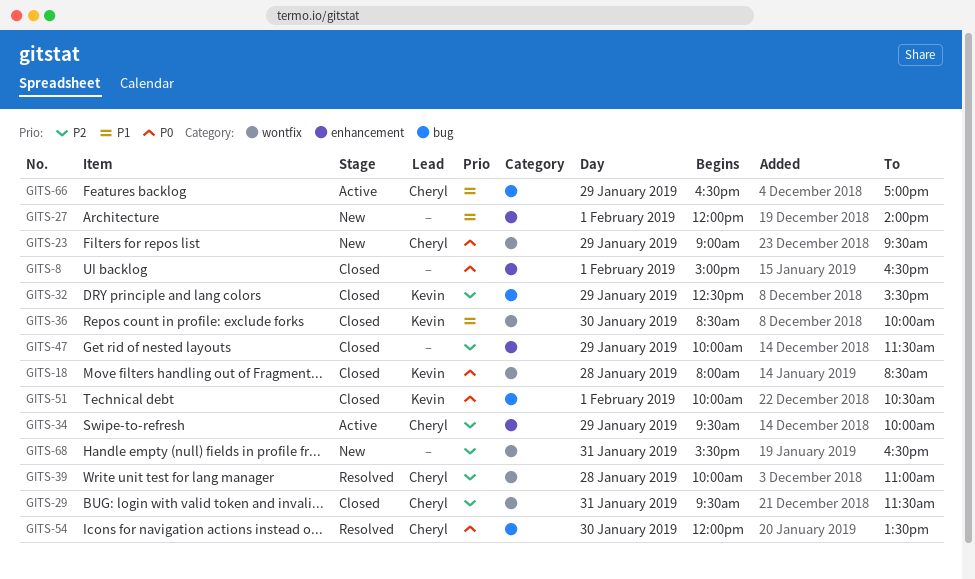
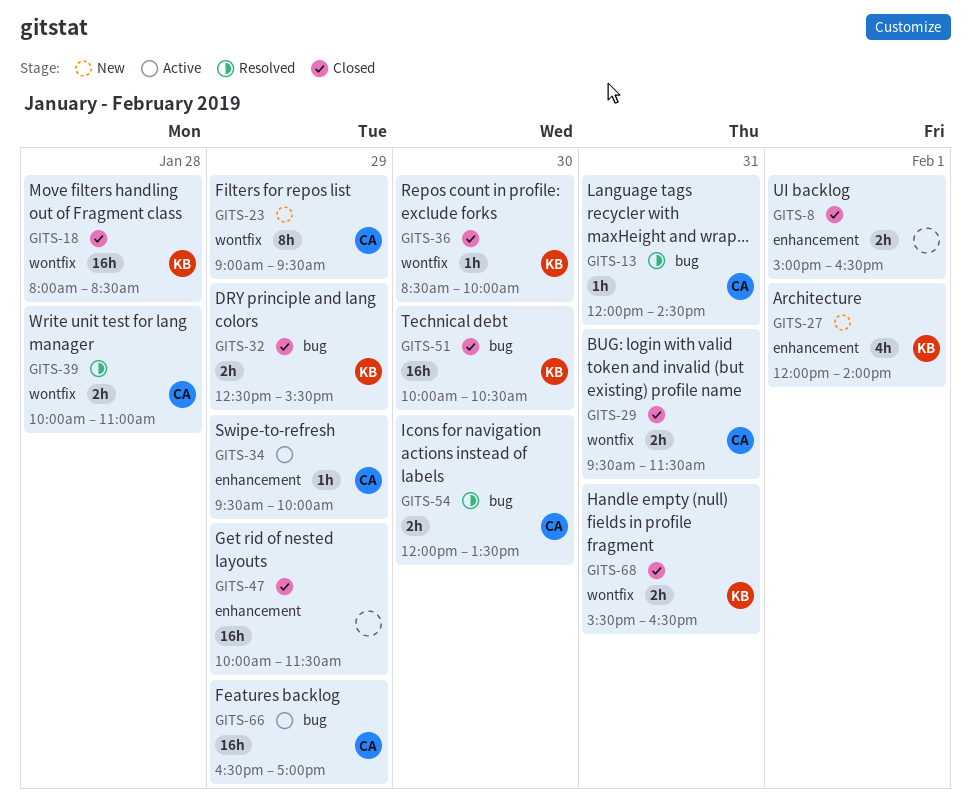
GITS-13: none -> present
GITS-27, owner: none -> Kevin
GITS-51, day: Feb 1 -> Jan 30
GITS-68, status: New -> Closed
GITS-68, owner: none -> Kevin

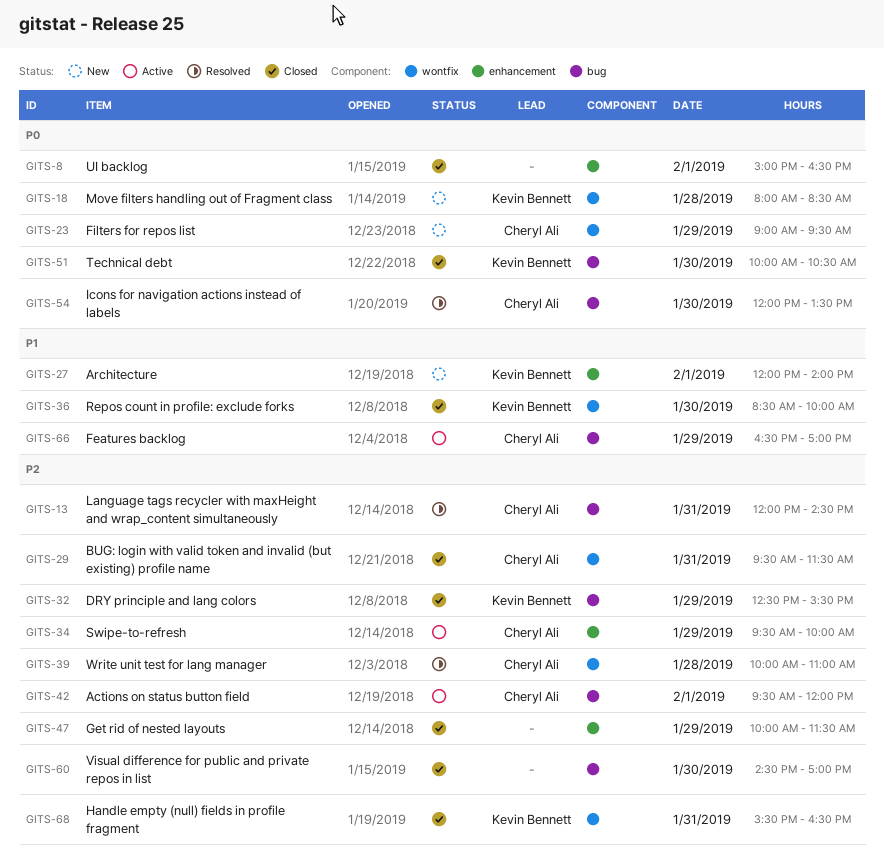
GITS-18, status: Closed -> New
GITS-42: none -> present
GITS-60: none -> present

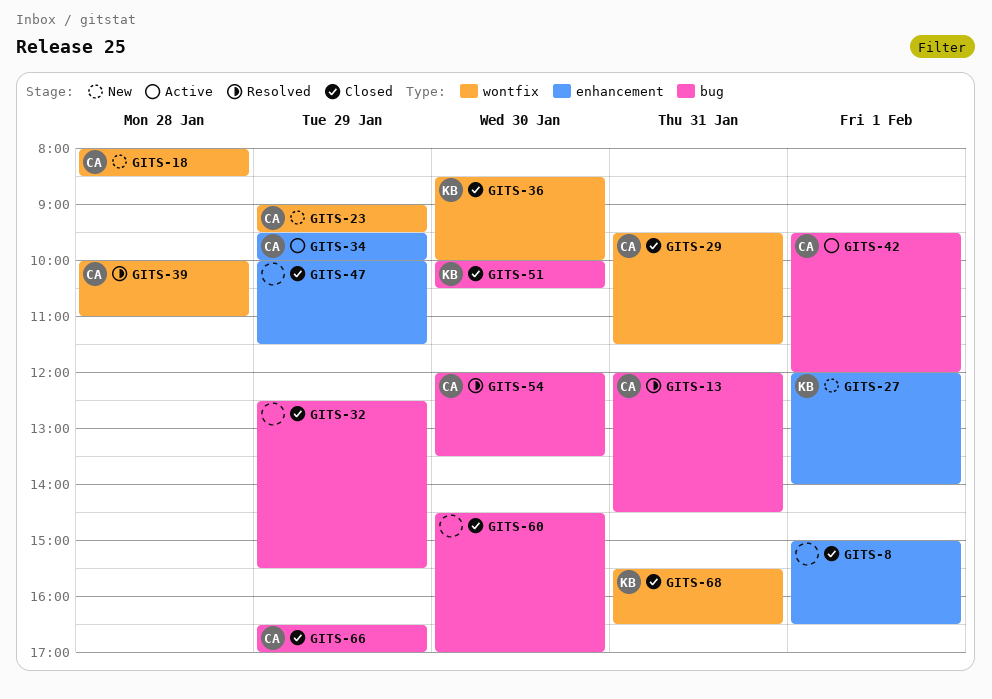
GITS-18, owner: Kevin Bennett -> Cheryl Ali
GITS-32, owner: Kevin Bennett -> none
GITS-66, status: Active -> Closed

